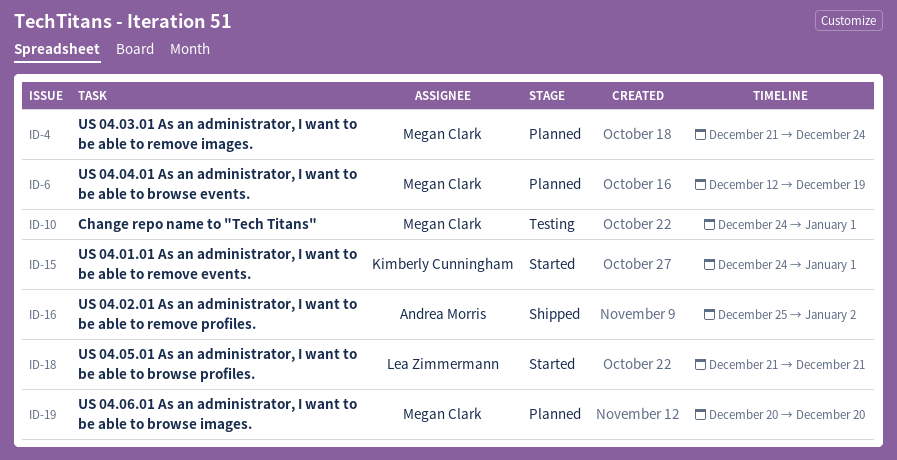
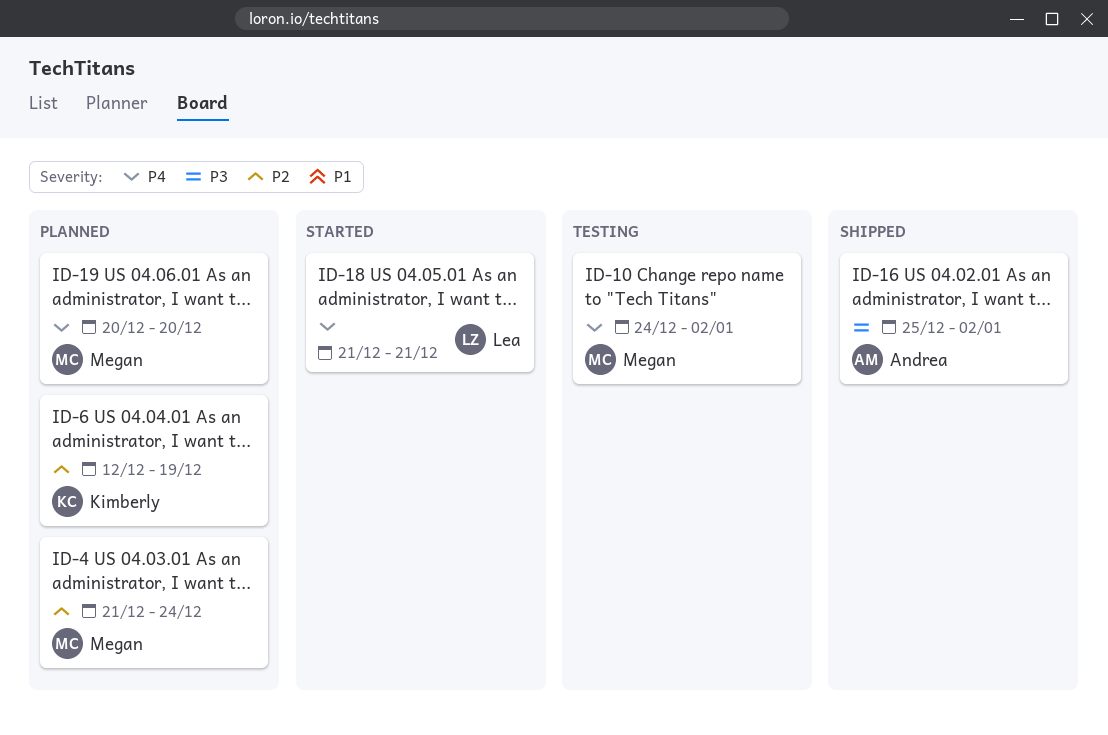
ID-6, owner: Megan Clark -> Kimberly Cunningham
ID-10, due: Jan 1 -> Jan 2
ID-15: present -> none

